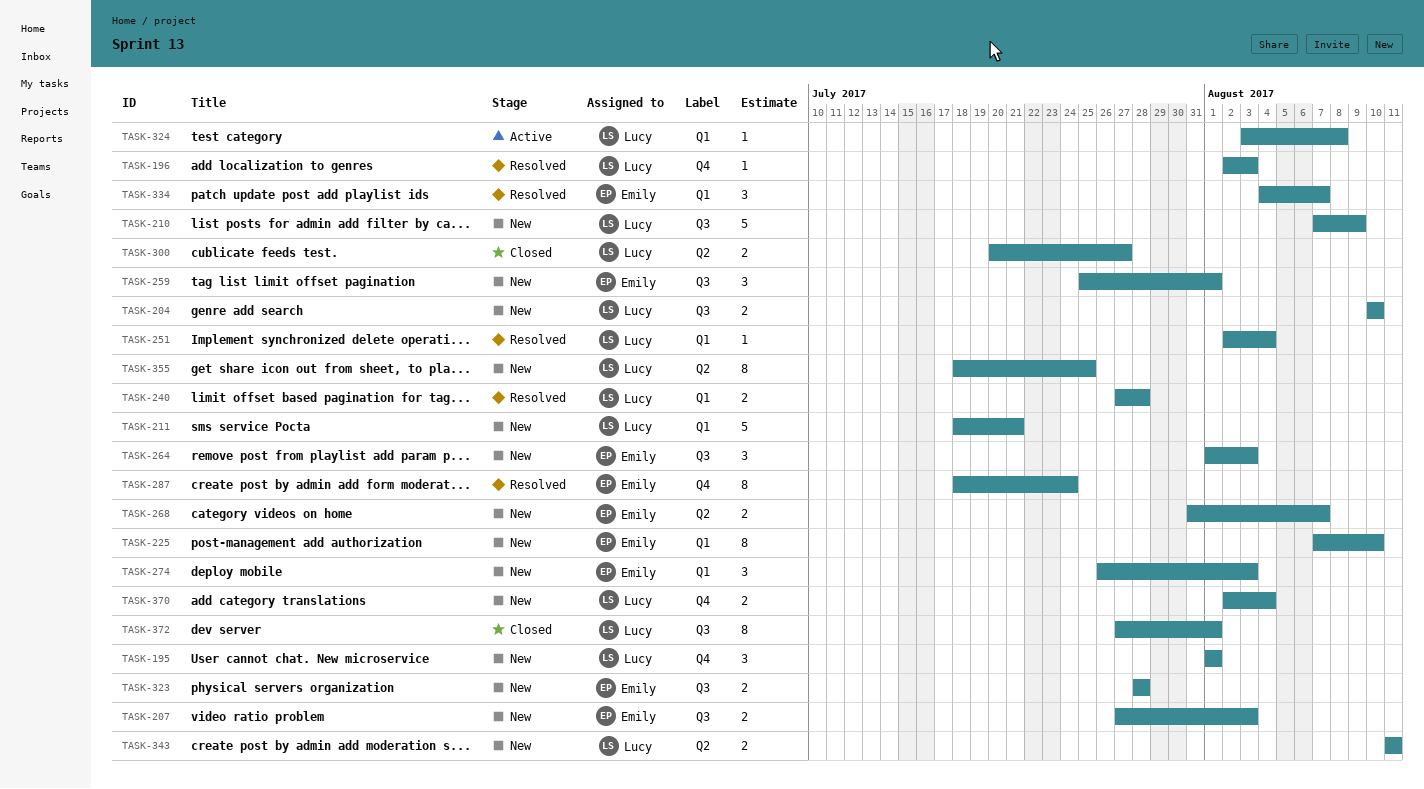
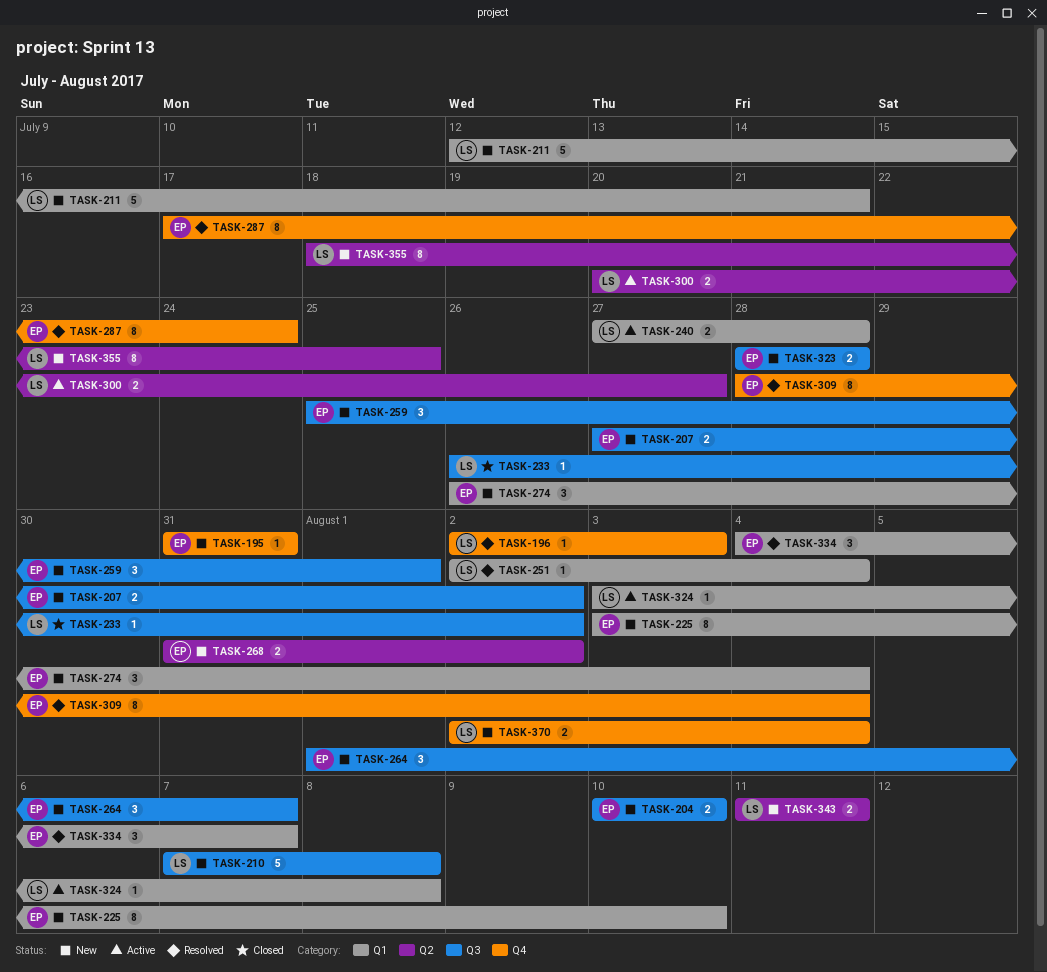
TASK-195, owner: Lucy -> Emily
TASK-195, estimate: 3 -> 1
TASK-195, start: Aug 1 -> Jul 31
TASK-195, due: Aug 1 -> Jul 31
TASK-204, owner: Lucy -> Emily
TASK-207, due: Aug 3 -> Aug 2
TASK-210, due: Aug 9 -> Aug 8
TASK-211, start: Jul 18 -> Jul 12
TASK-225, start: Aug 7 -> Aug 3
TASK-233: none -> present
TASK-240, status: Resolved -> Active
TASK-264, due: Aug 3 -> Aug 7
TASK-268, due: Aug 7 -> Aug 2
TASK-274, due: Aug 3 -> Aug 4
TASK-287, start: Jul 18 -> Jul 17
TASK-300, status: Closed -> Active
TASK-309: none -> present
TASK-372: present -> none

